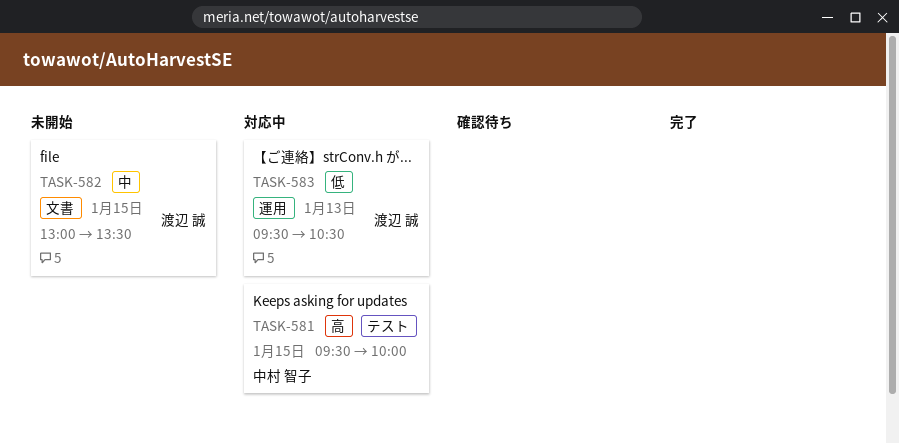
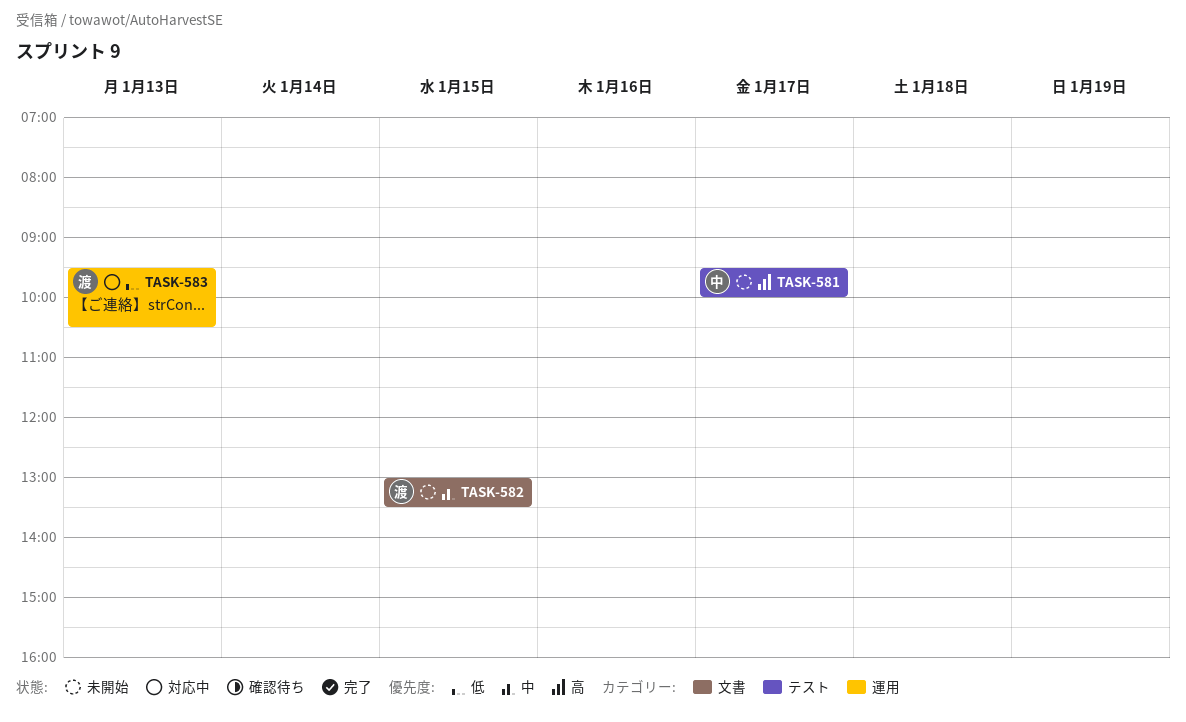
TASK-581, status: 対応中 -> 未開始
TASK-581, day: Jan 15 -> Jan 17

